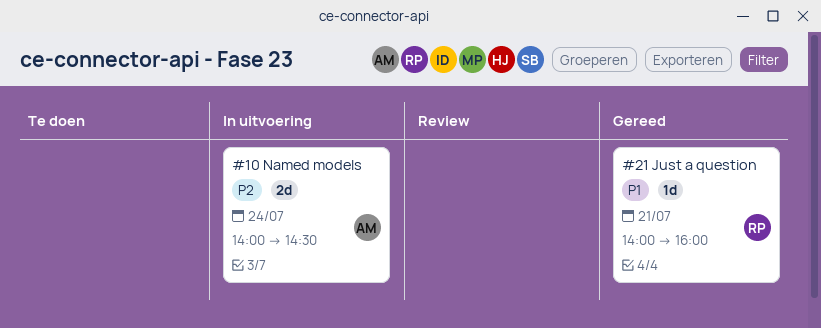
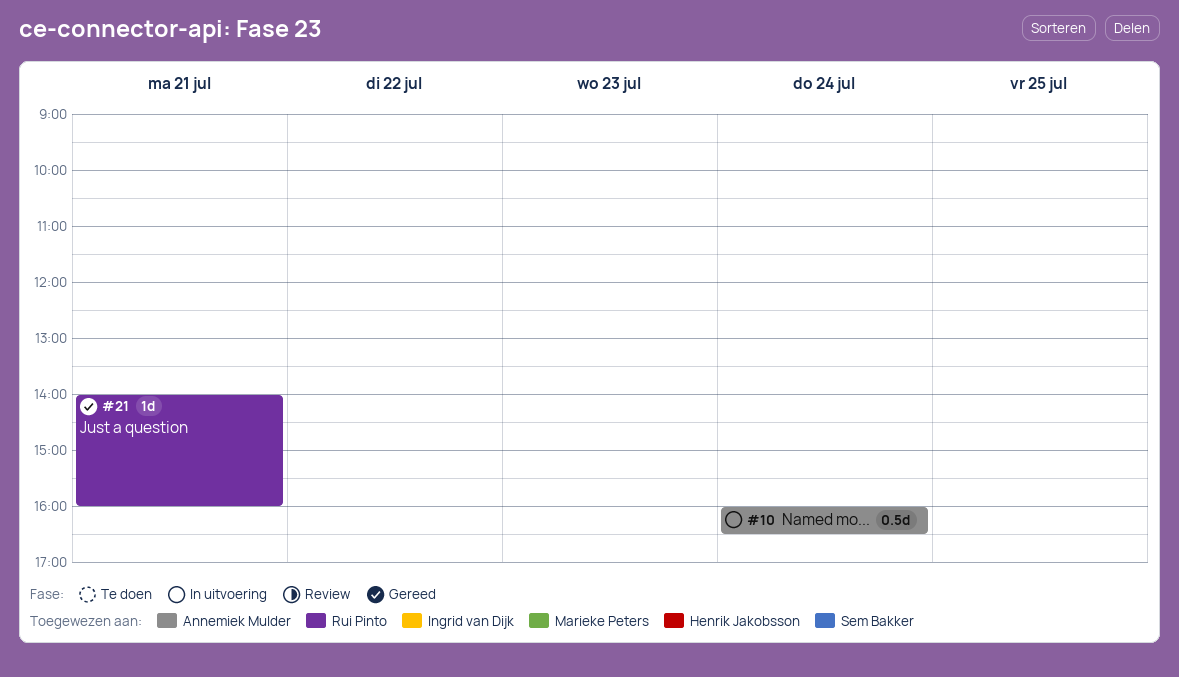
#10, estimate: 2d -> 0.5d
#10, begins: 14:00 -> 16:00
#10, ends: 14:30 -> 16:30

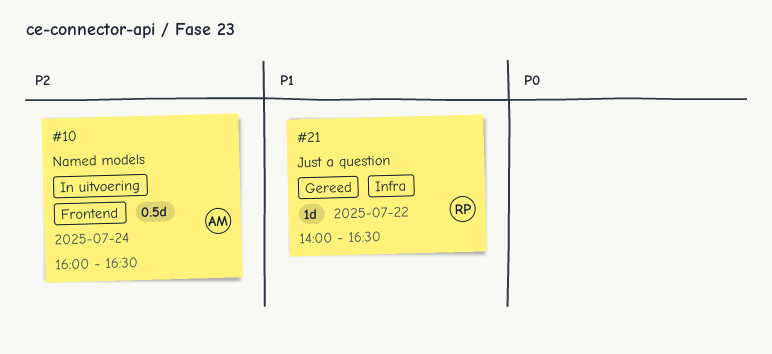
#21, day: Jul 21 -> Jul 22
#21, ends: 16:00 -> 16:30

